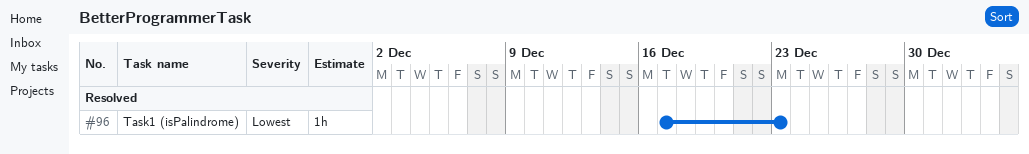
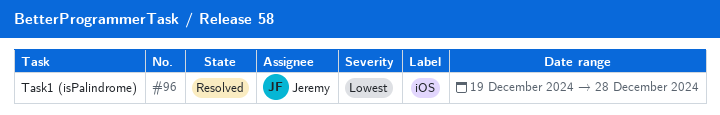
#96, start: Dec 17 -> Dec 19
#96, due: Dec 23 -> Dec 28

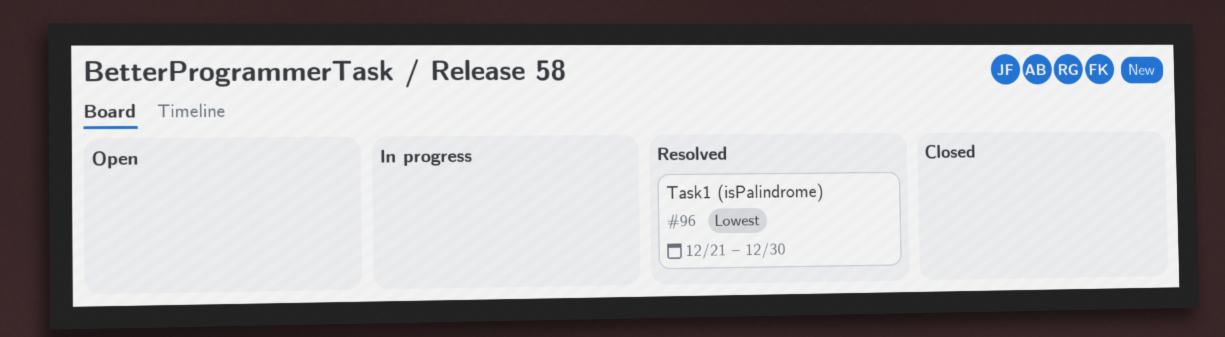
#96, start: Dec 19 -> Dec 21
#96, due: Dec 28 -> Dec 30

